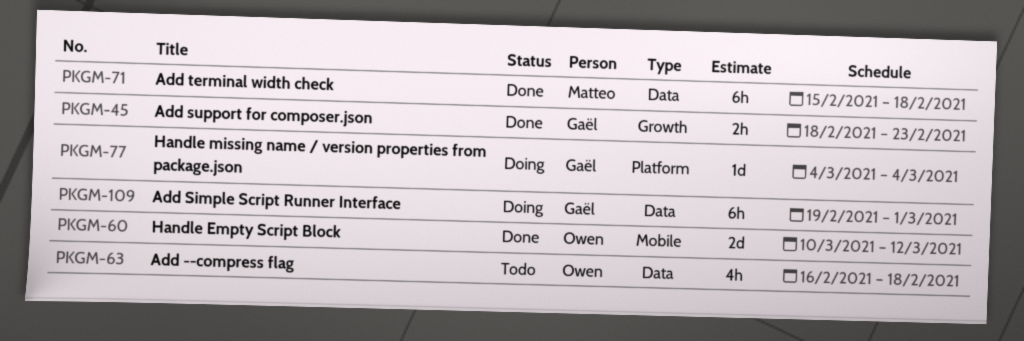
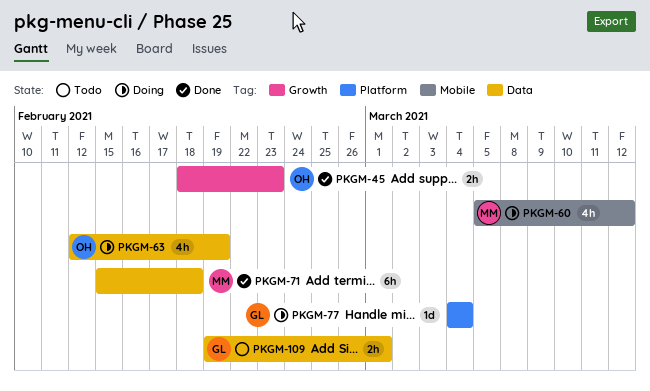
PKGM-45, owner: Gaël -> Owen
PKGM-60, status: Done -> Doing
PKGM-60, owner: Owen -> Matteo
PKGM-60, estimate: 2d -> 4h
PKGM-60, start: Mar 10 -> Mar 5
PKGM-63, status: Todo -> Doing
PKGM-63, start: Feb 16 -> Feb 12
PKGM-63, due: Feb 18 -> Feb 19
PKGM-109, status: Doing -> Todo
PKGM-109, estimate: 6h -> 2h

